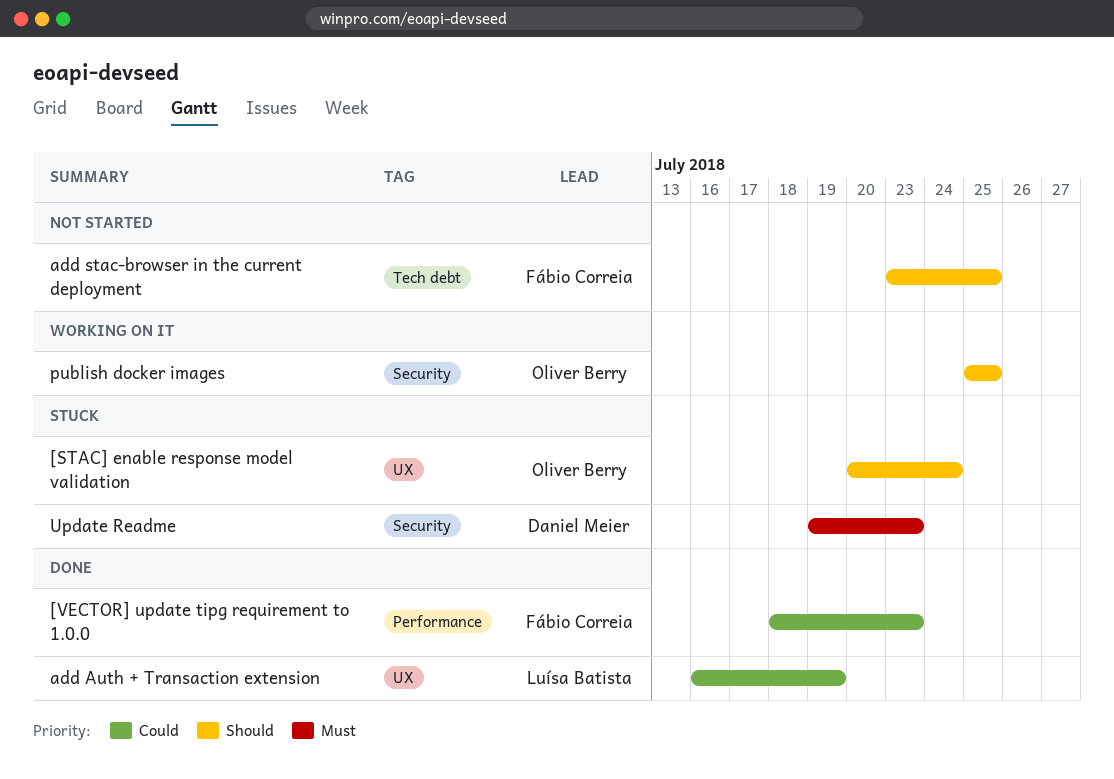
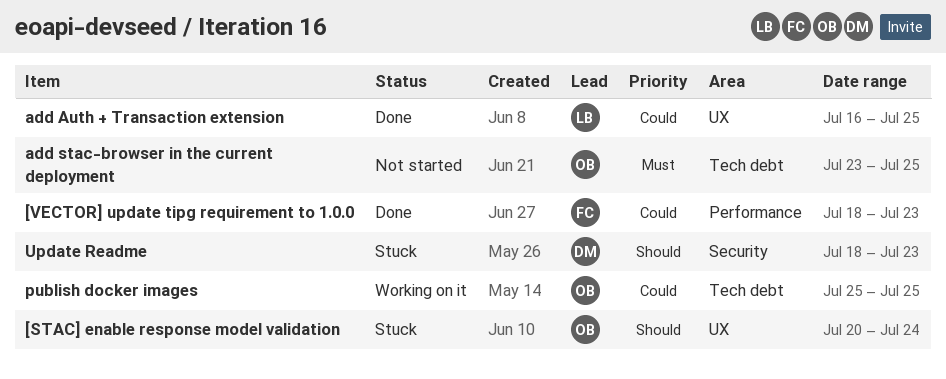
add Auth + Transaction extension, due: Jul 19 -> Jul 25
add stac-browser in the current deployment, owner: Fábio Correia -> Oliver Berry
add stac-browser in the current deployment, priority: Should -> Must
publish docker images, priority: Should -> Could
publish docker images, label: Security -> Tech debt
Update Readme, priority: Must -> Should
Update Readme, start: Jul 19 -> Jul 18

